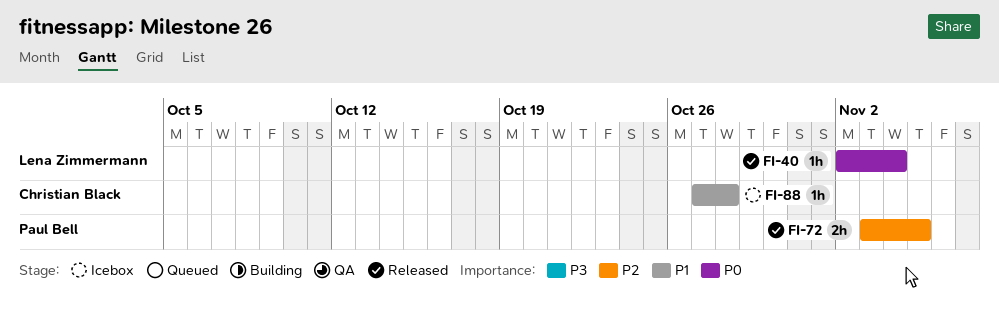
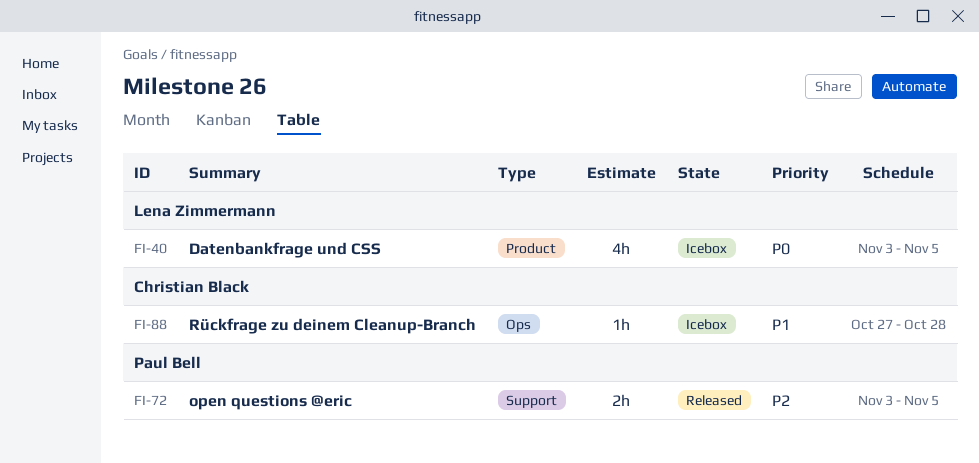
FI-40, status: Released -> Icebox
FI-40, estimate: 1h -> 4h
FI-40, start: Nov 2 -> Nov 3
FI-40, due: Nov 4 -> Nov 5

